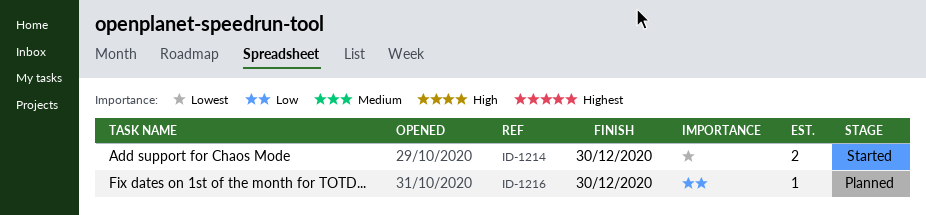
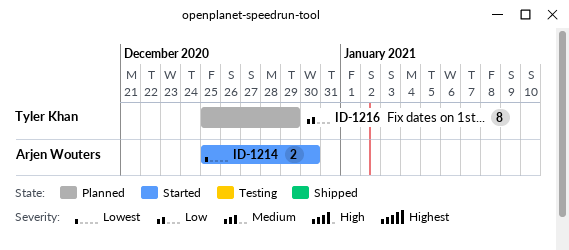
ID-1216, estimate: 1 -> 8
ID-1216, due: Dec 30 -> Dec 29

